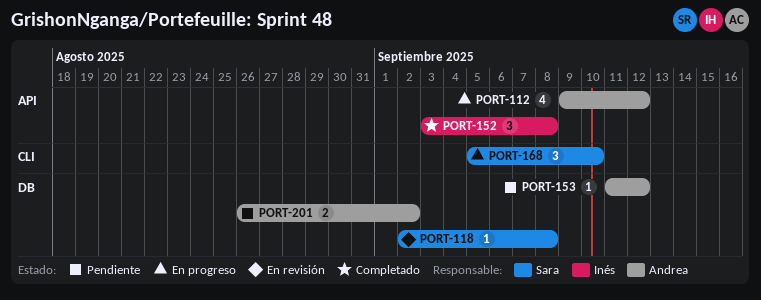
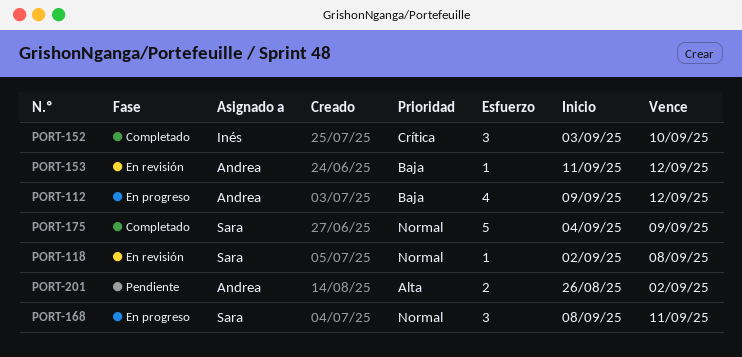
PORT-152, due: Sep 8 -> Sep 10
PORT-153, status: Pendiente -> En revisión
PORT-168, start: Sep 5 -> Sep 8
PORT-168, due: Sep 10 -> Sep 11
PORT-175: none -> present

